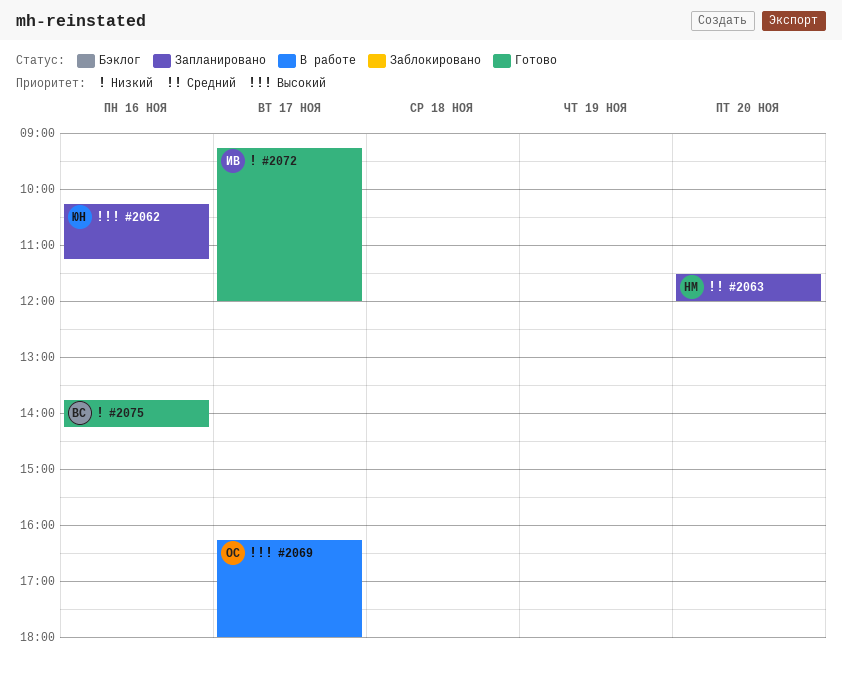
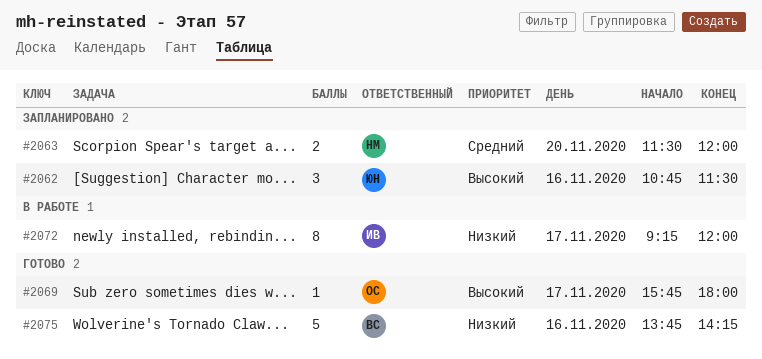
#2062, begins: 10:15 -> 10:45
#2062, ends: 11:15 -> 11:30
#2069, status: В работе -> Готово
#2069, begins: 16:15 -> 15:45
#2072, status: Готово -> В работе

